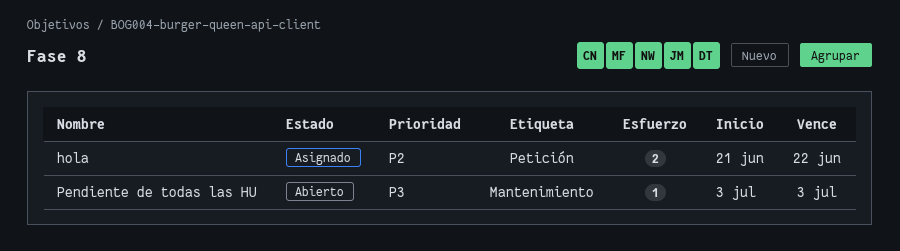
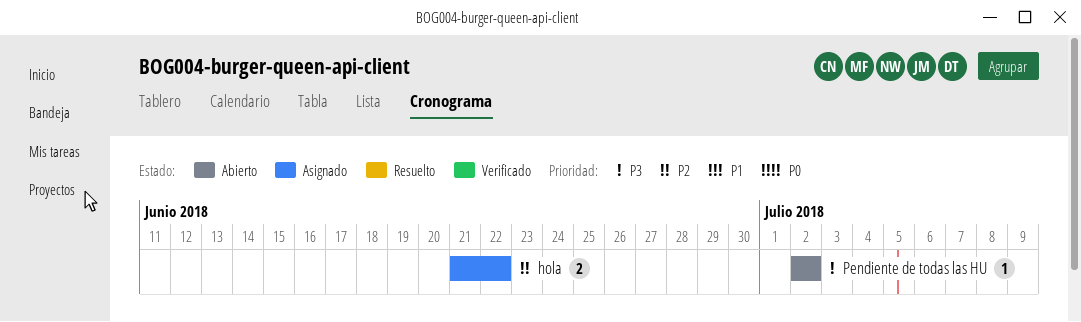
Pendiente de todas las HU, start: Jul 3 -> Jul 2
Pendiente de todas las HU, due: Jul 3 -> Jul 2

